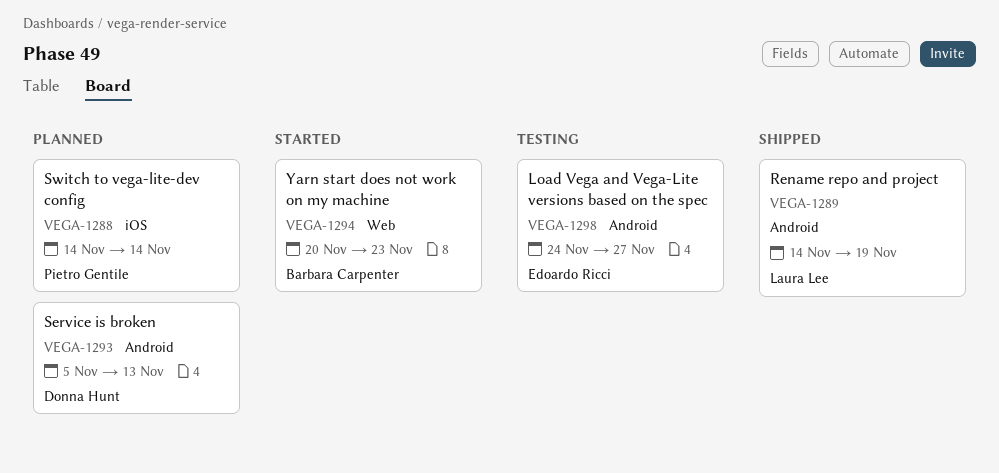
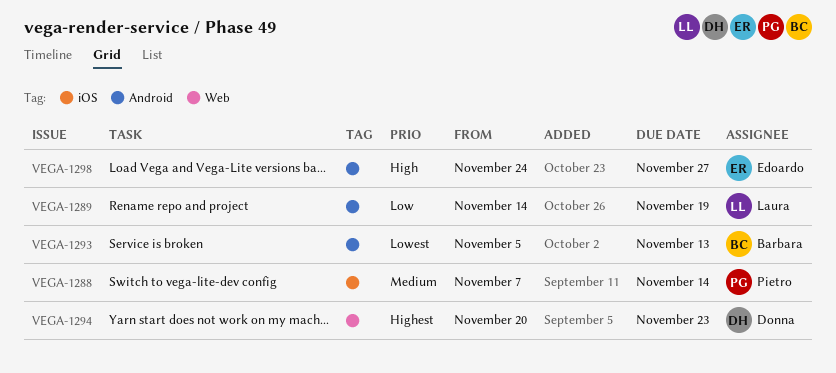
VEGA-1288, start: Nov 14 -> Nov 7
VEGA-1293, owner: Donna Hunt -> Barbara Carpenter
VEGA-1294, owner: Barbara Carpenter -> Donna Hunt

